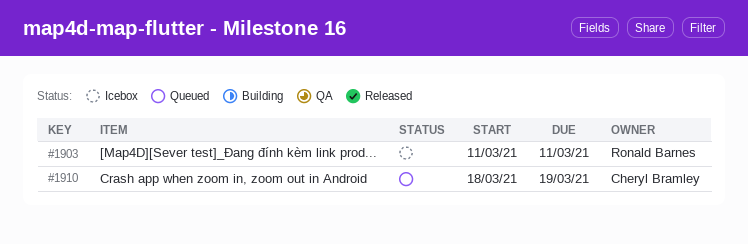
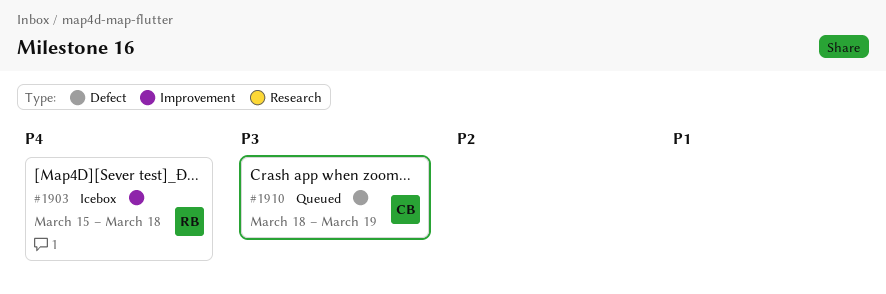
#1903, start: Mar 11 -> Mar 15
#1903, due: Mar 11 -> Mar 18

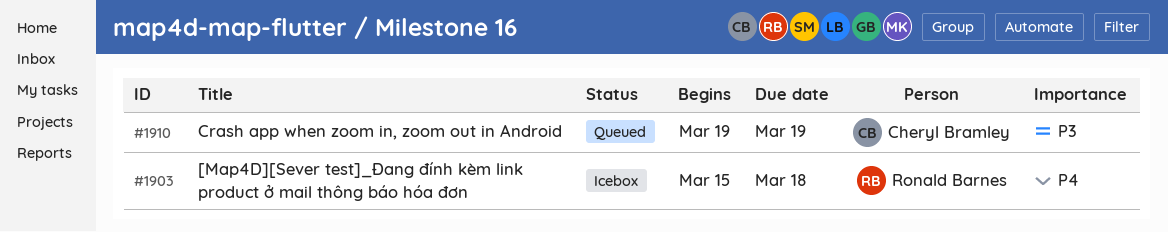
#1910, start: Mar 18 -> Mar 19

